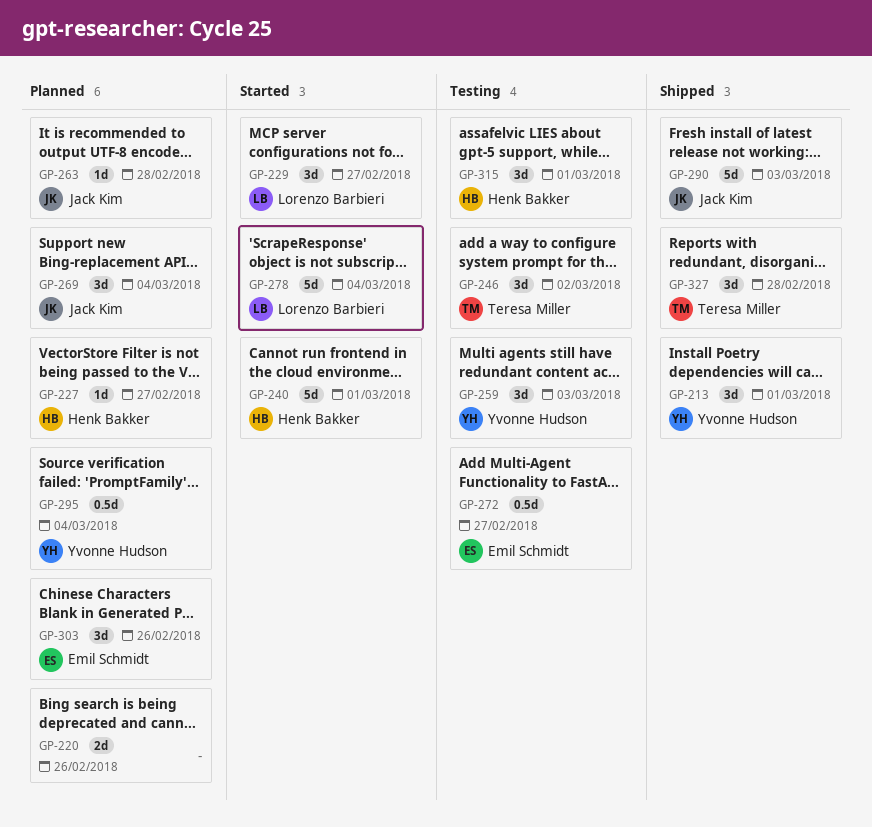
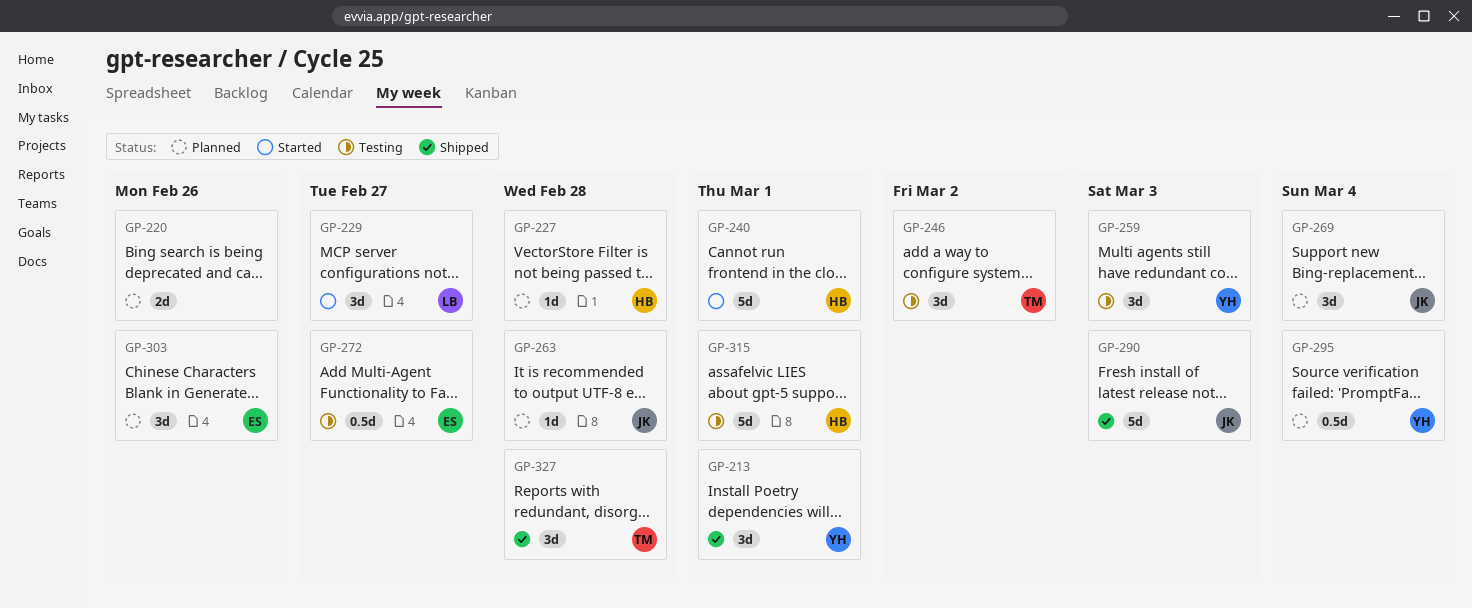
GP-227, due: Feb 27 -> Feb 28
GP-278: present -> none
GP-315, estimate: 3d -> 5d

